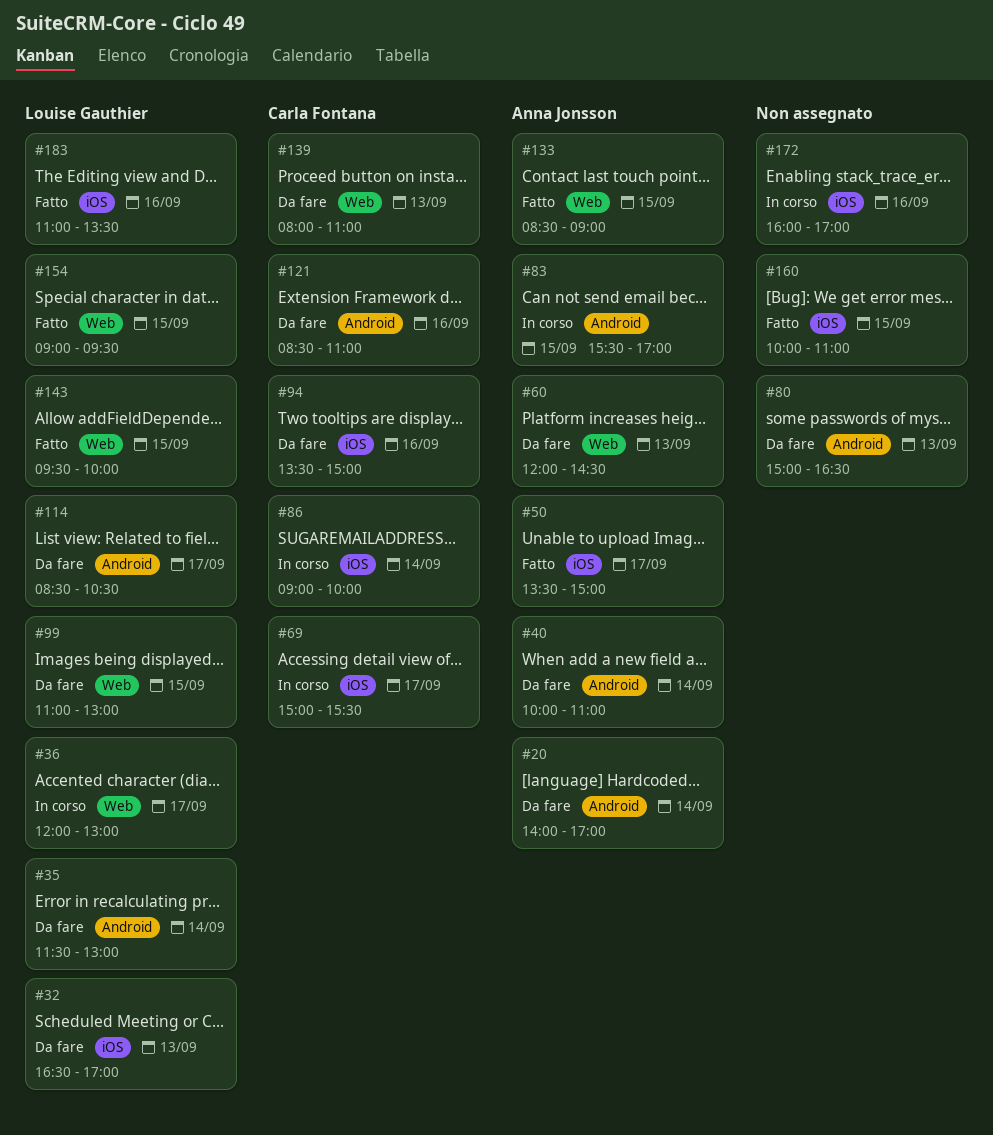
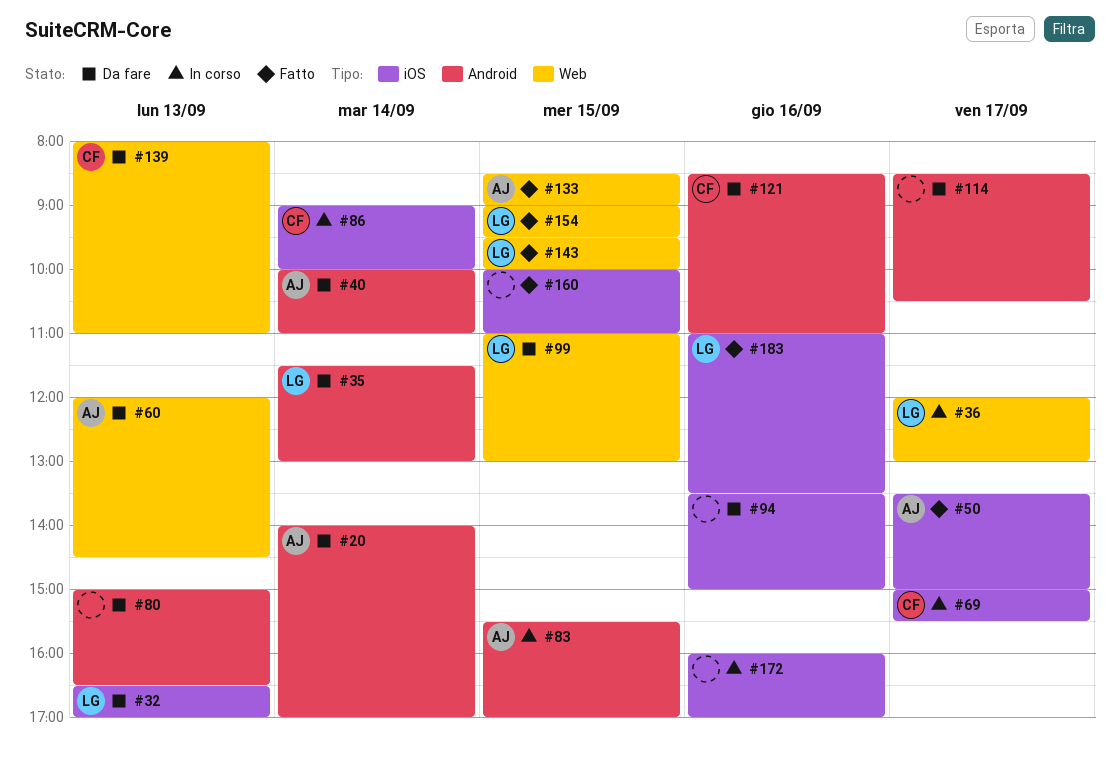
#94, owner: Carla Fontana -> none
#114, owner: Louise Gauthier -> none

